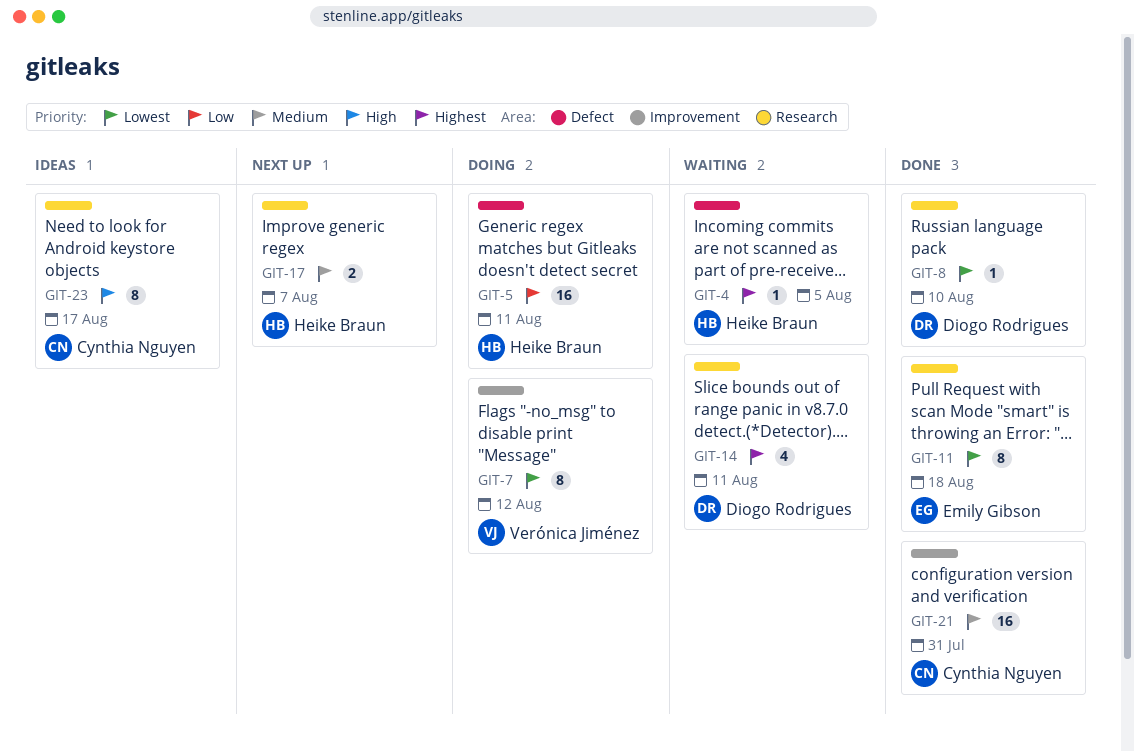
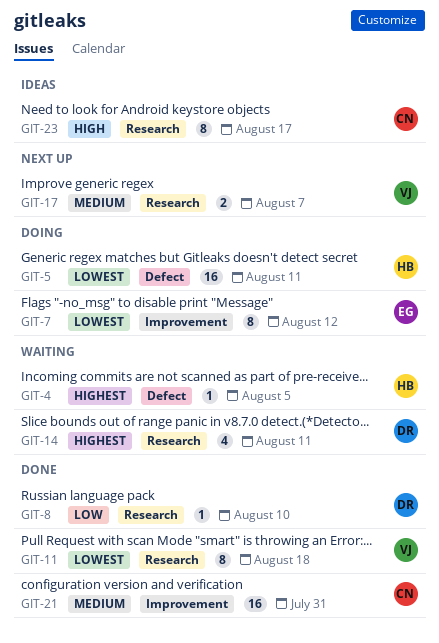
GIT-5, priority: Low -> Lowest
GIT-7, owner: Verónica Jiménez -> Emily Gibson
GIT-8, priority: Lowest -> Low
GIT-11, owner: Emily Gibson -> Verónica Jiménez
GIT-17, owner: Heike Braun -> Verónica Jiménez

